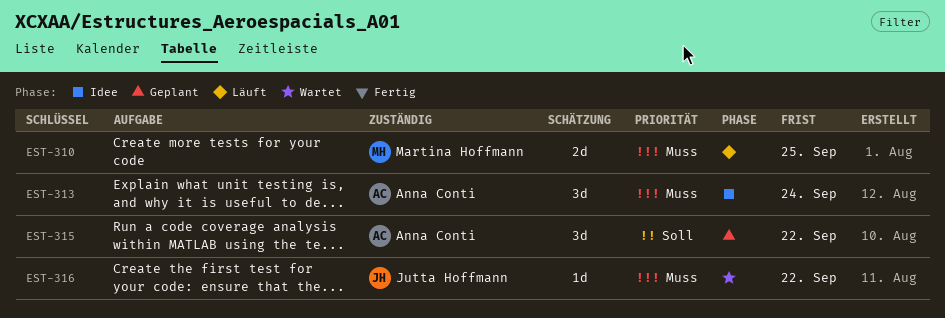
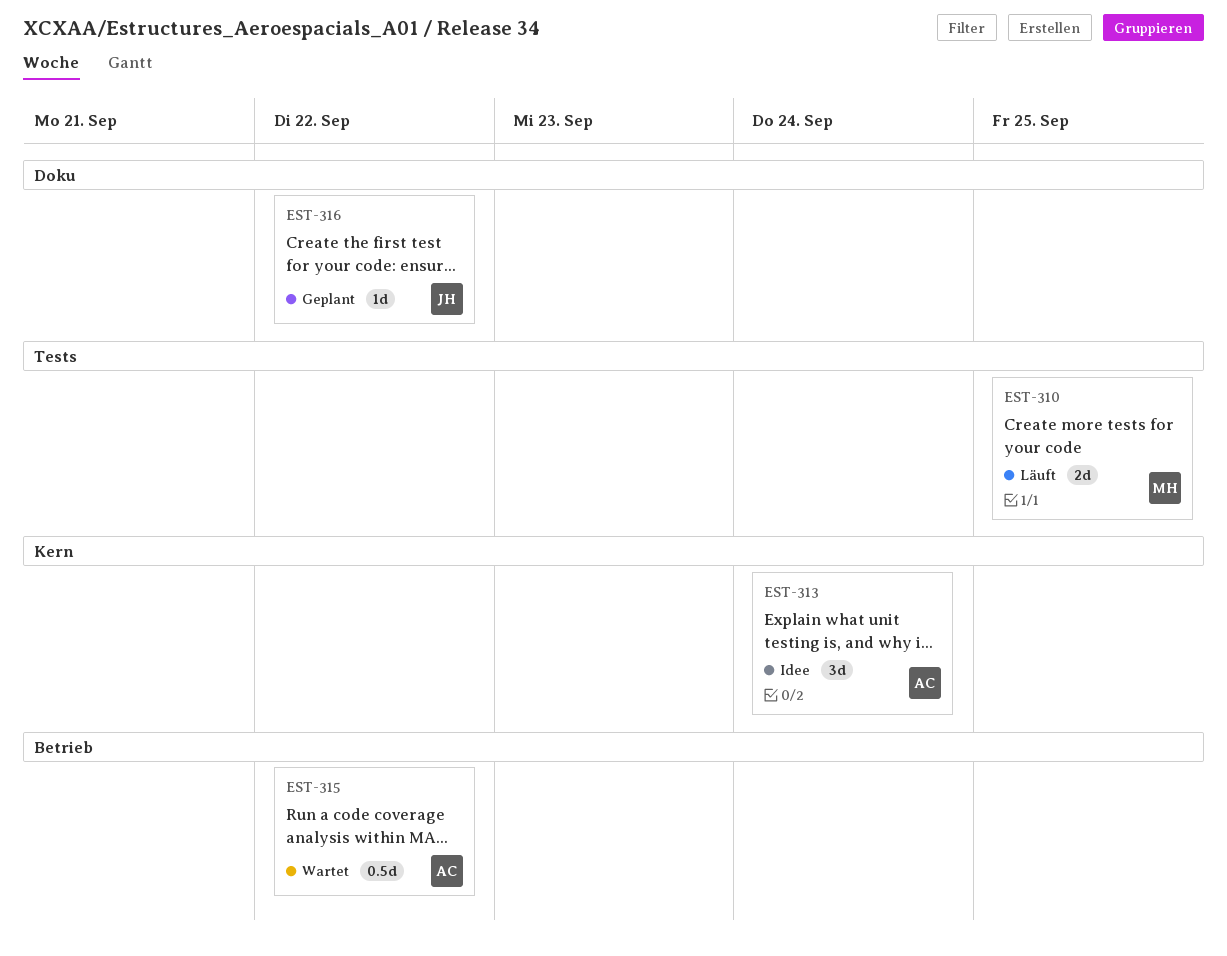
EST-315, status: Geplant -> Wartet
EST-315, estimate: 3d -> 0.5d
EST-316, status: Wartet -> Geplant

